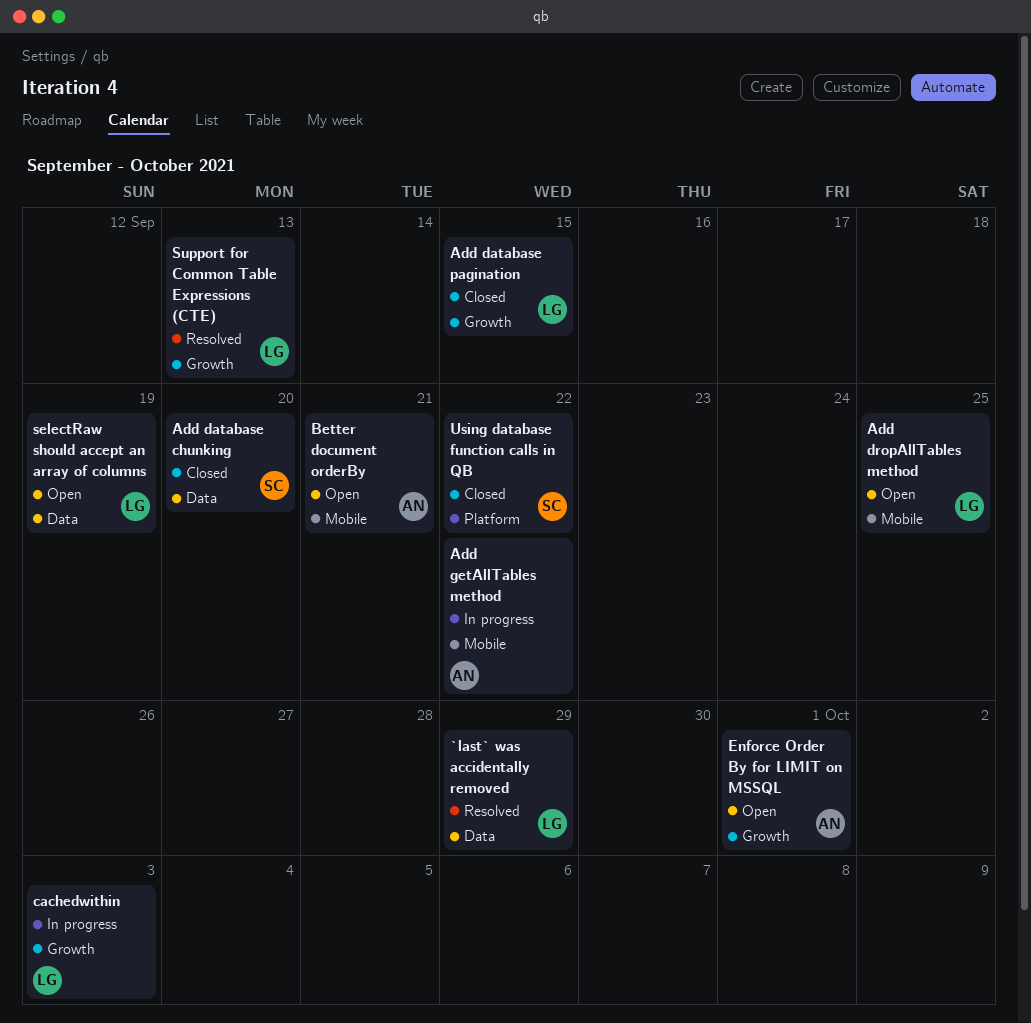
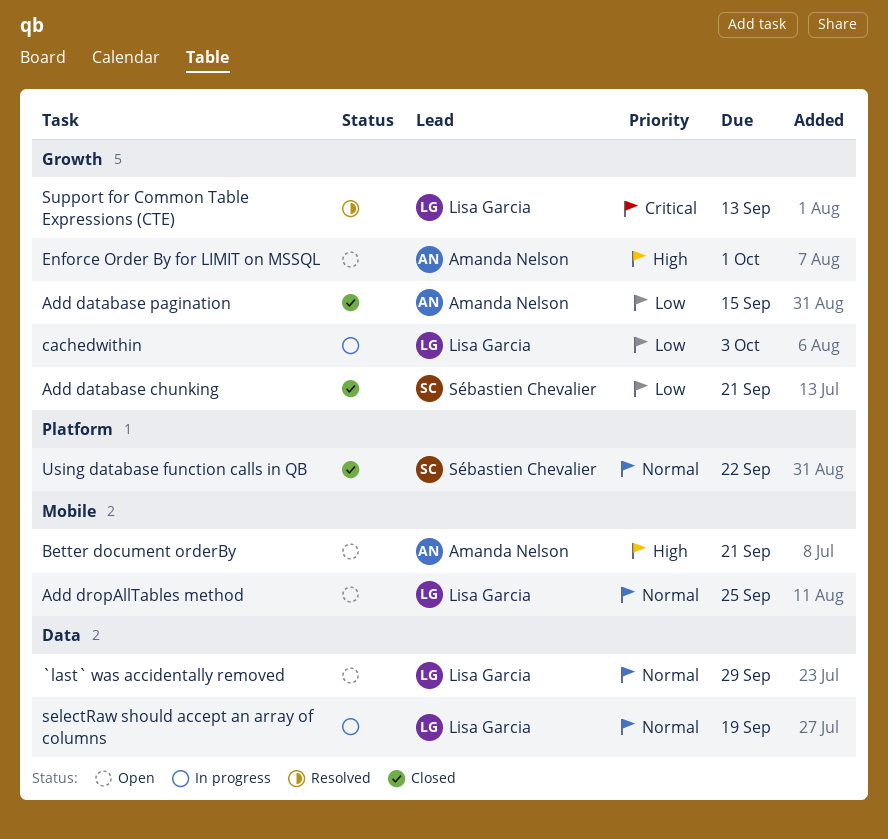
`last` was accidentally removed, status: Resolved -> Open
Add database chunking, label: Data -> Growth
Add database chunking, due: Sep 20 -> Sep 21
Add database pagination, owner: Lisa Garcia -> Amanda Nelson
Add getAllTables method: present -> none
selectRaw should accept an array of columns, status: Open -> In progress

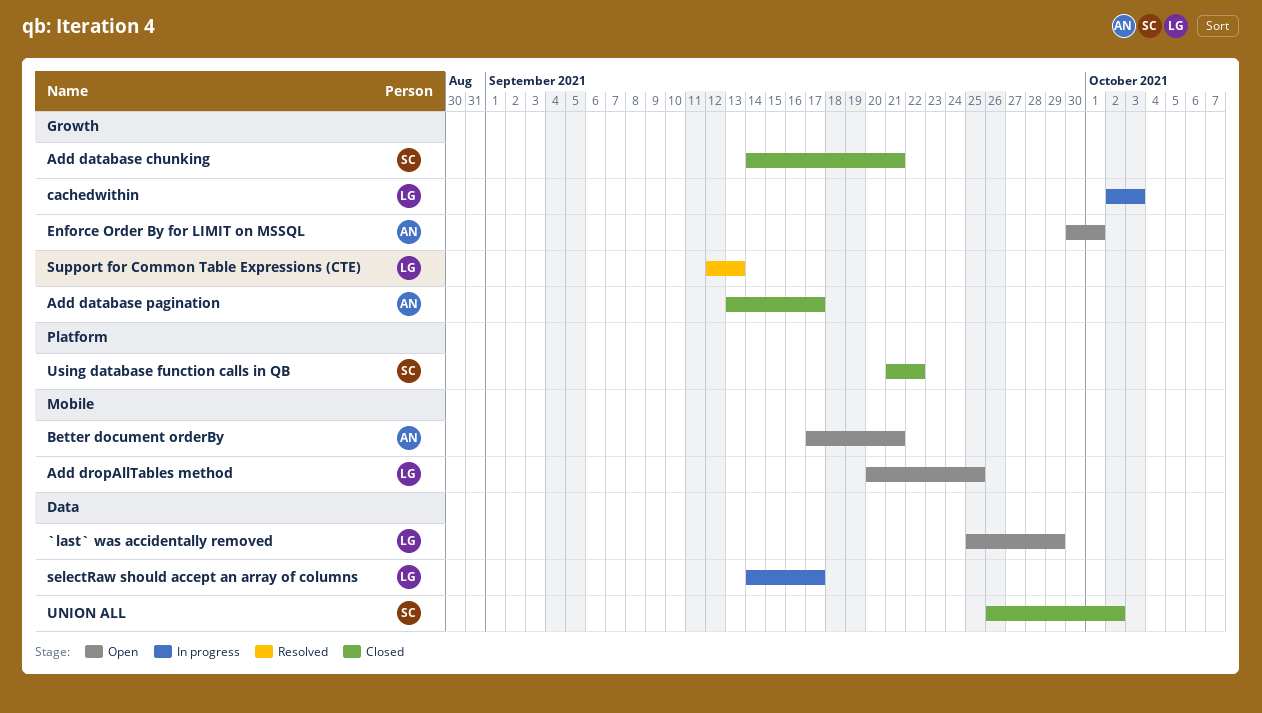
Add database pagination, due: Sep 15 -> Sep 17
selectRaw should accept an array of columns, due: Sep 19 -> Sep 17
UNION ALL: none -> present

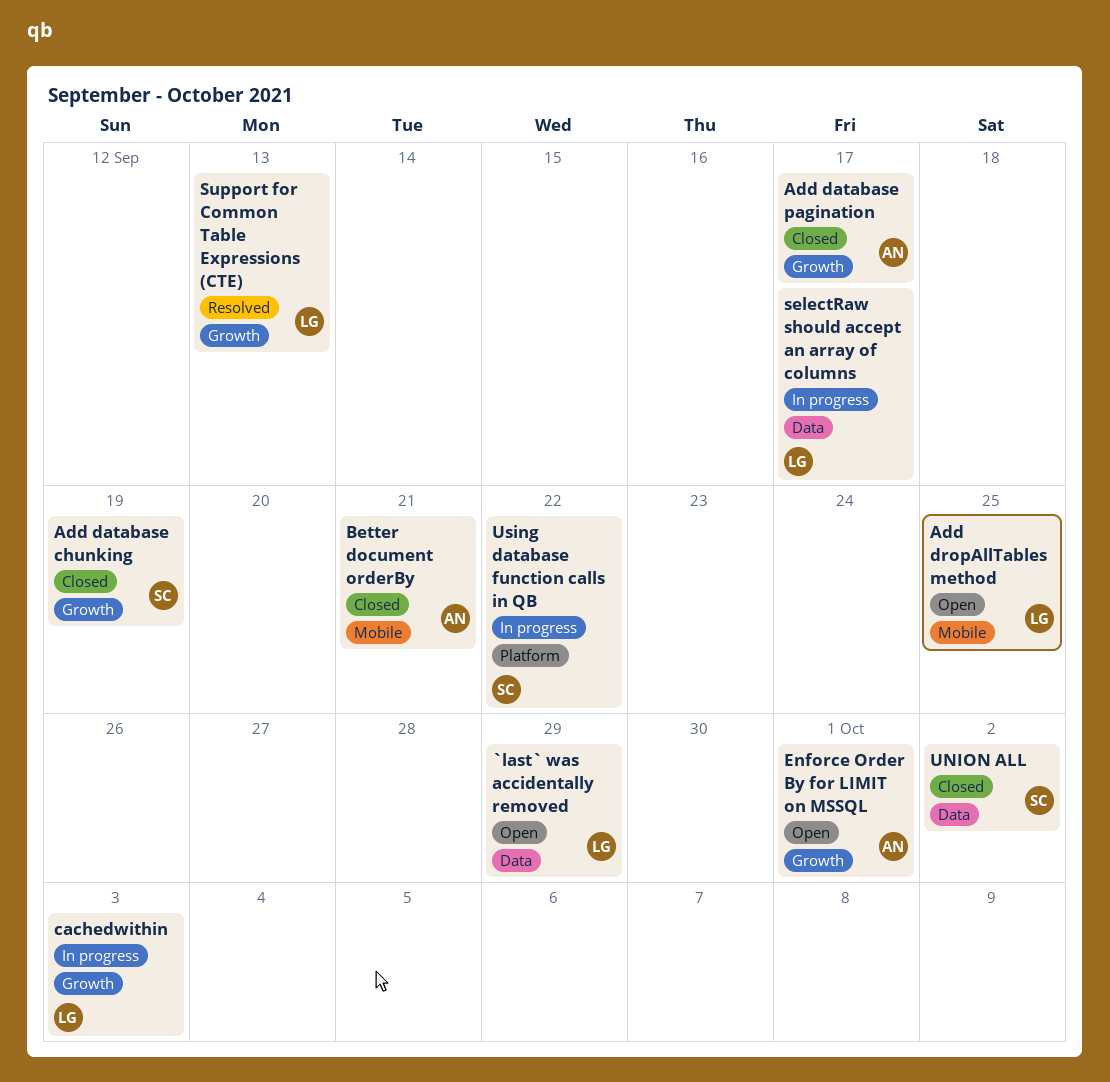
Add database chunking, due: Sep 21 -> Sep 19
Better document orderBy, status: Open -> Closed
Using database function calls in QB, status: Closed -> In progress

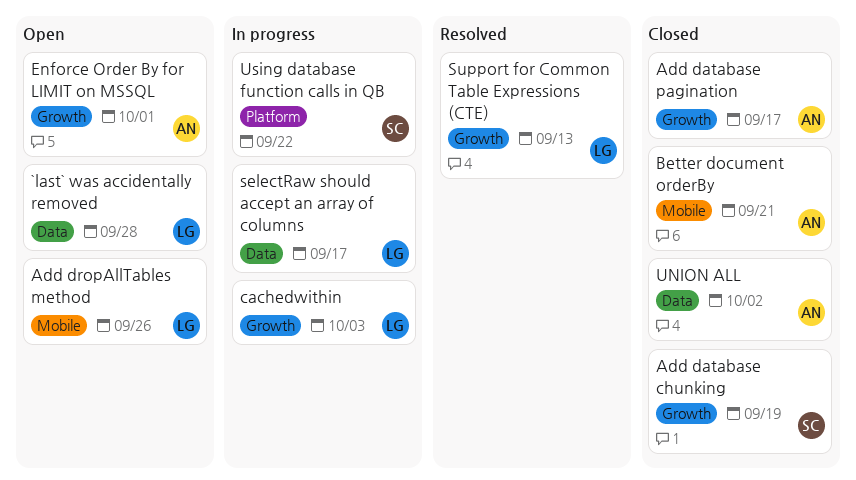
`last` was accidentally removed, due: Sep 29 -> Sep 28
Add dropAllTables method, due: Sep 25 -> Sep 26
UNION ALL, owner: SC -> AN

